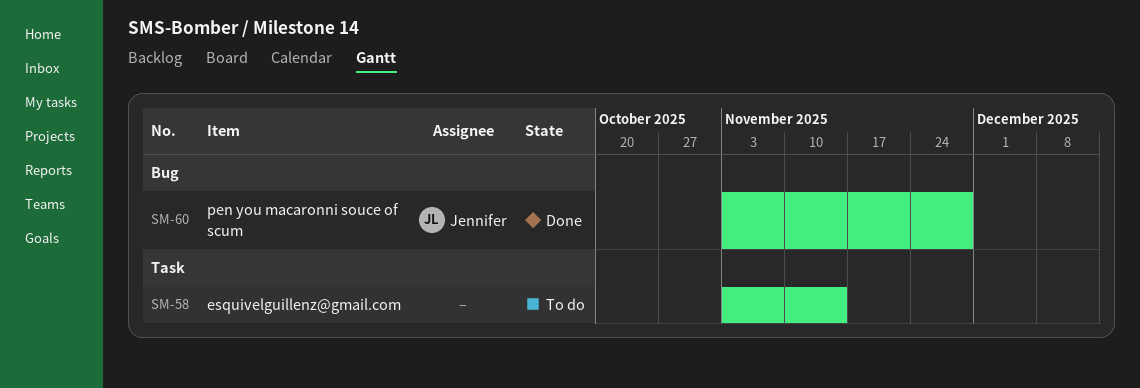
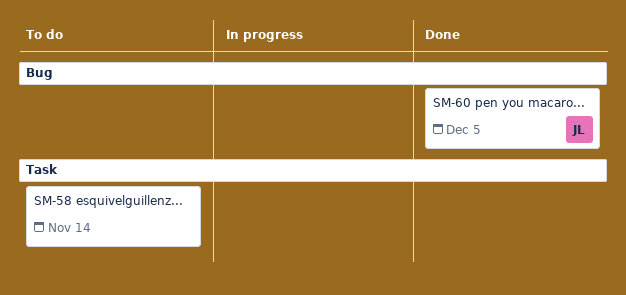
SM-60, due: Nov 28 -> Dec 5

